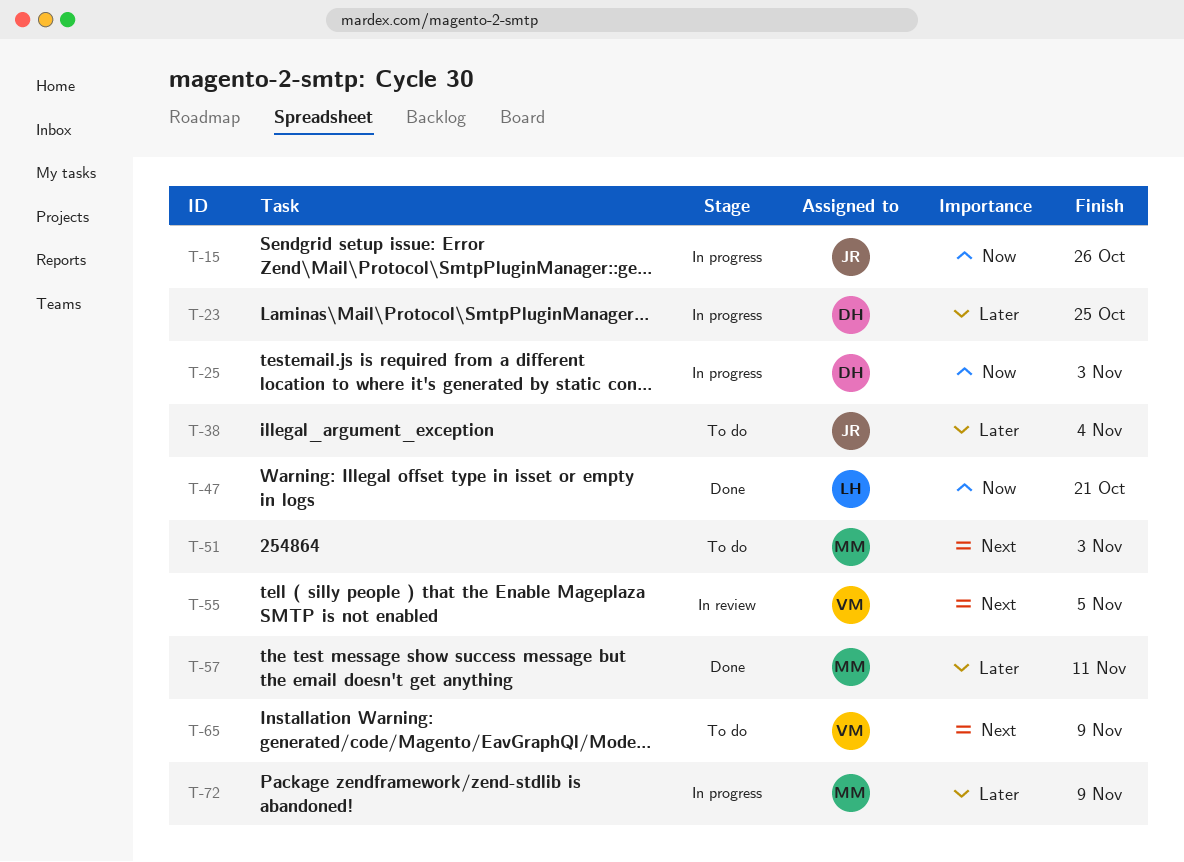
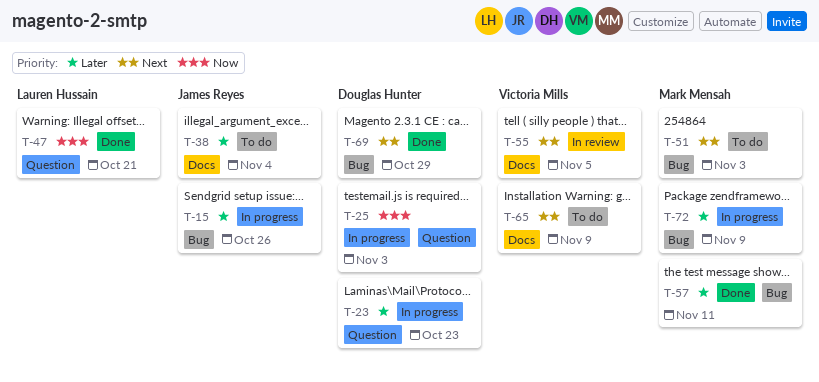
T-15, priority: Now -> Later
T-23, due: Oct 25 -> Oct 23
T-69: none -> present

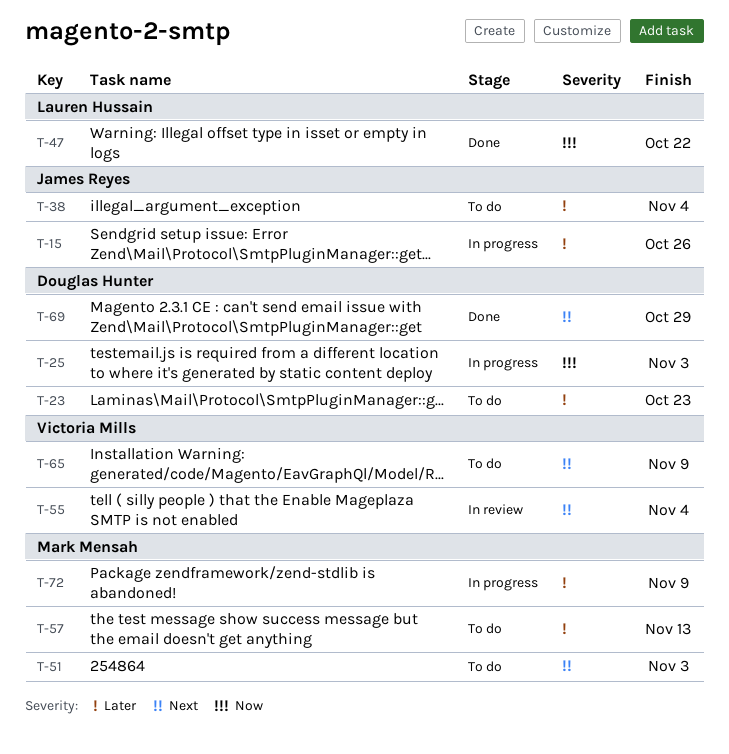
T-23, status: In progress -> To do
T-47, due: Oct 21 -> Oct 22
T-55, due: Nov 5 -> Nov 4
T-57, status: Done -> To do
T-57, due: Nov 11 -> Nov 13

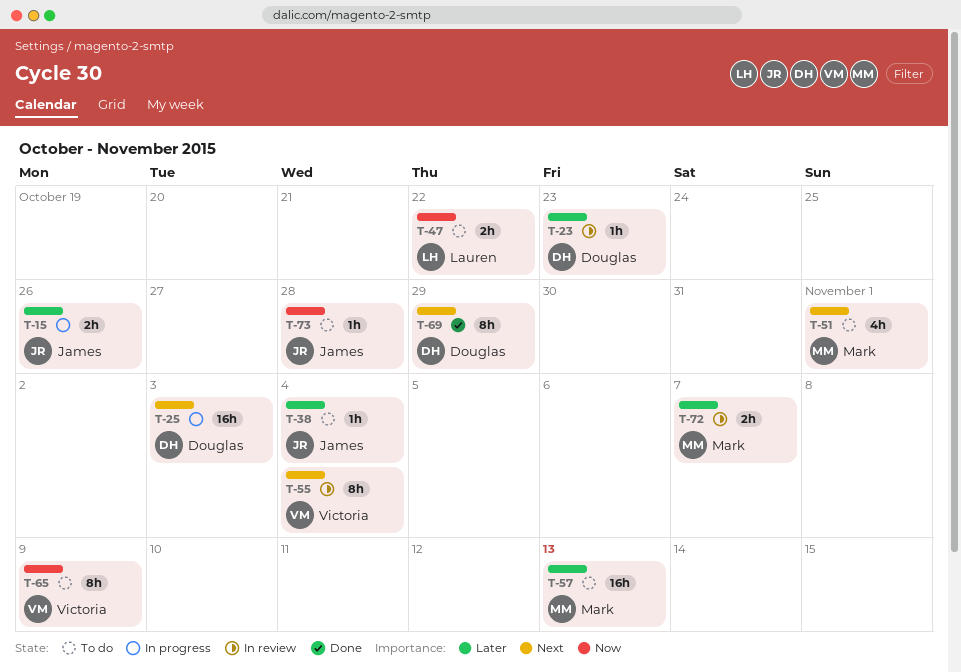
T-23, status: To do -> In review
T-25, priority: Now -> Next
T-47, status: Done -> To do
T-51, due: Nov 3 -> Nov 1
T-65, priority: Next -> Now
T-72, status: In progress -> In review
T-72, due: Nov 9 -> Nov 7
T-73: none -> present

